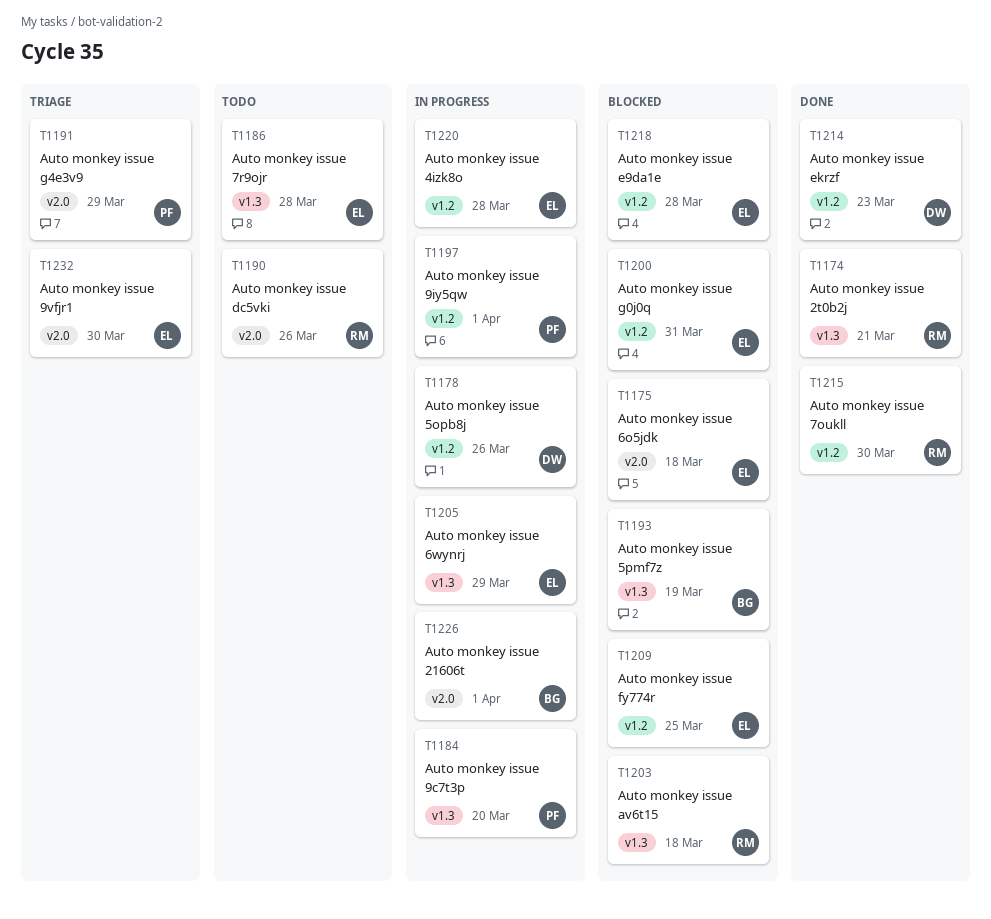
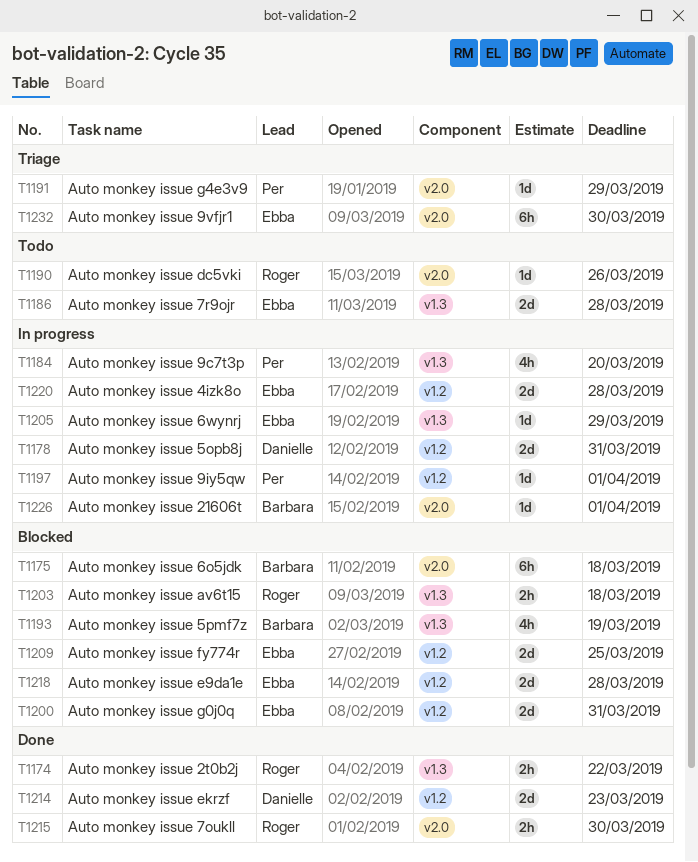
T1174, due: Mar 21 -> Mar 22
T1175, owner: Ebba -> Barbara
T1178, due: Mar 26 -> Mar 31
T1215, label: v1.2 -> v2.0

